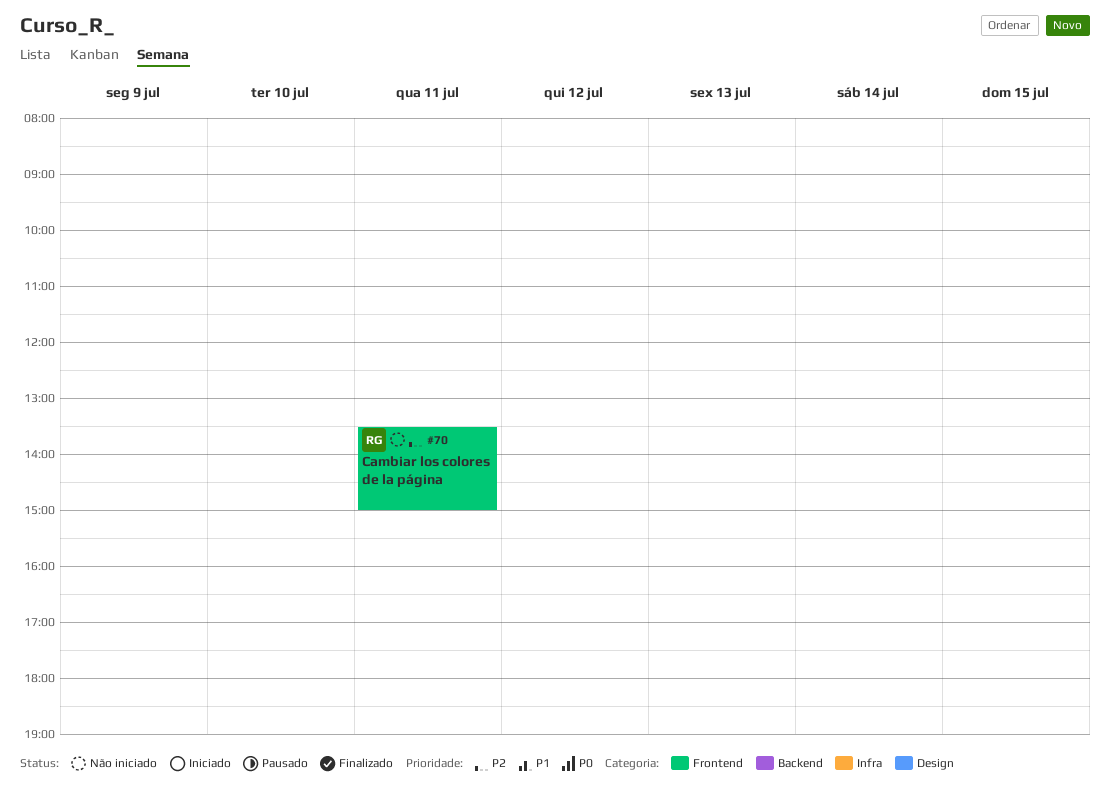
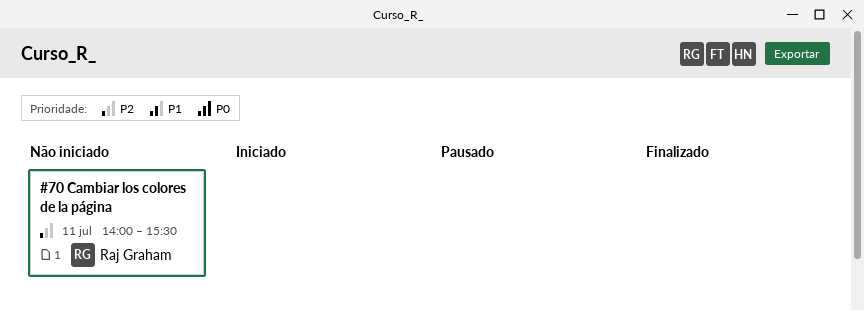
#70, begins: 13:30 -> 14:00
#70, ends: 15:00 -> 15:30

